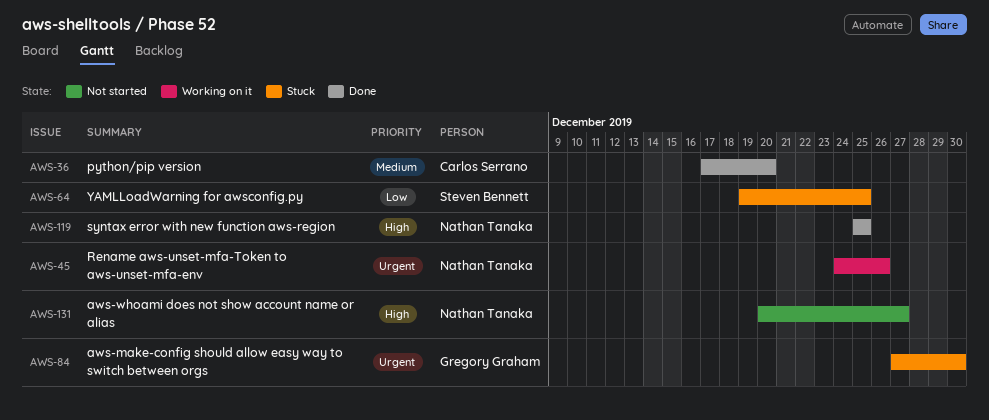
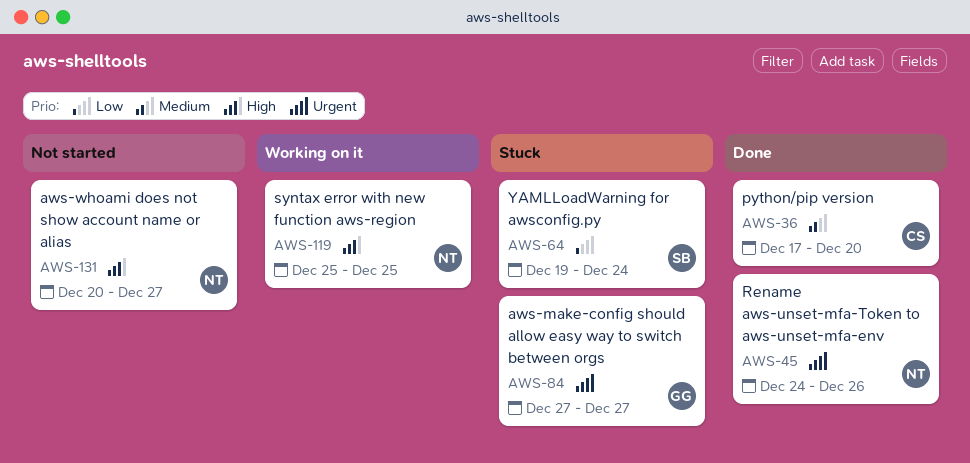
AWS-45, status: Working on it -> Done
AWS-64, due: Dec 25 -> Dec 24
AWS-84, due: Dec 30 -> Dec 27
AWS-119, status: Done -> Working on it

